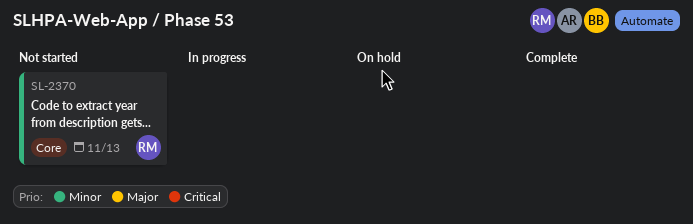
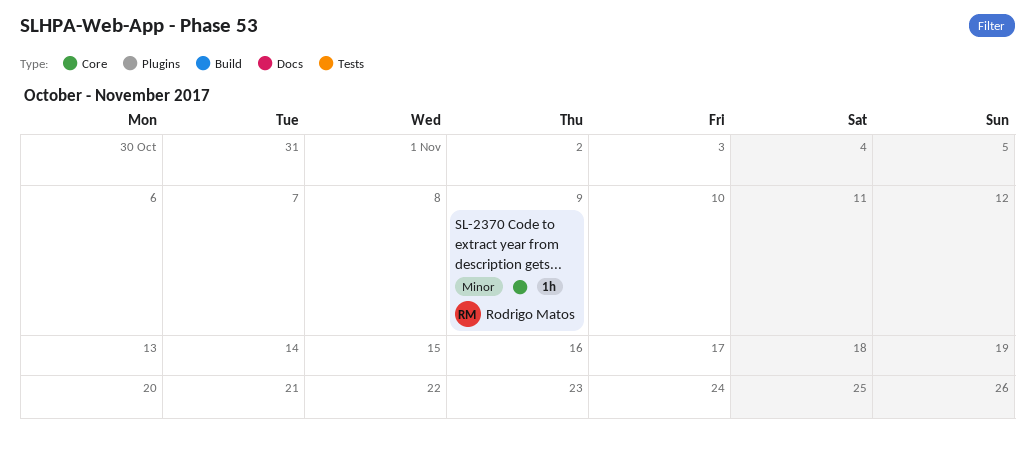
SL-2370, due: Nov 13 -> Nov 9

